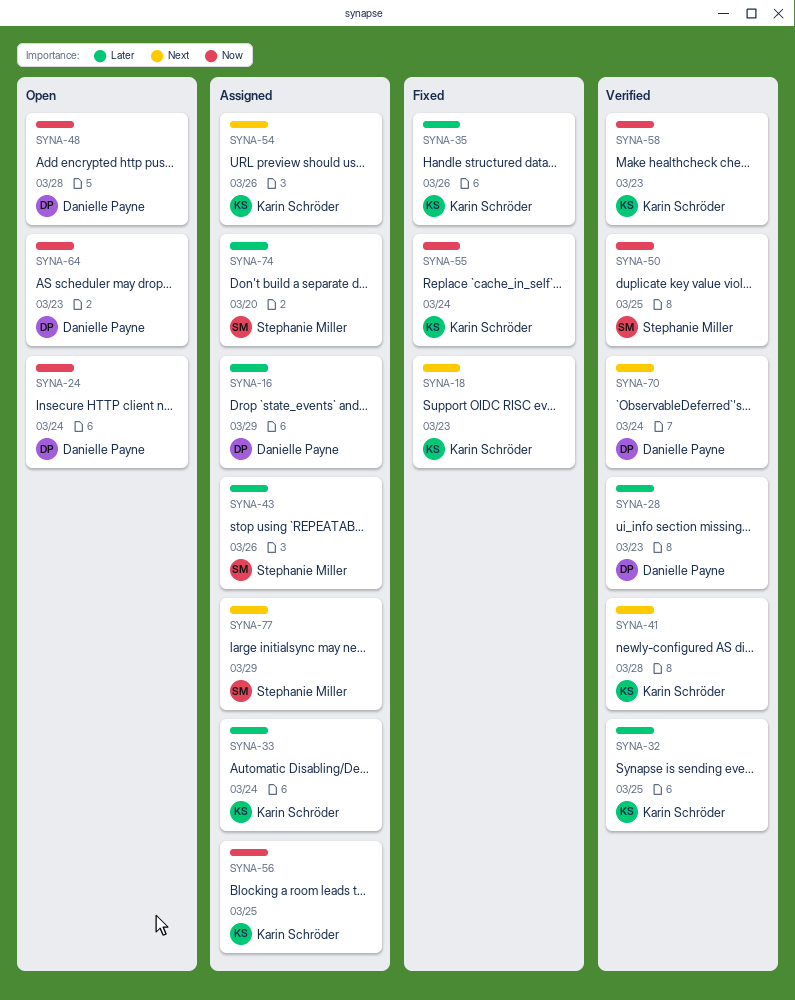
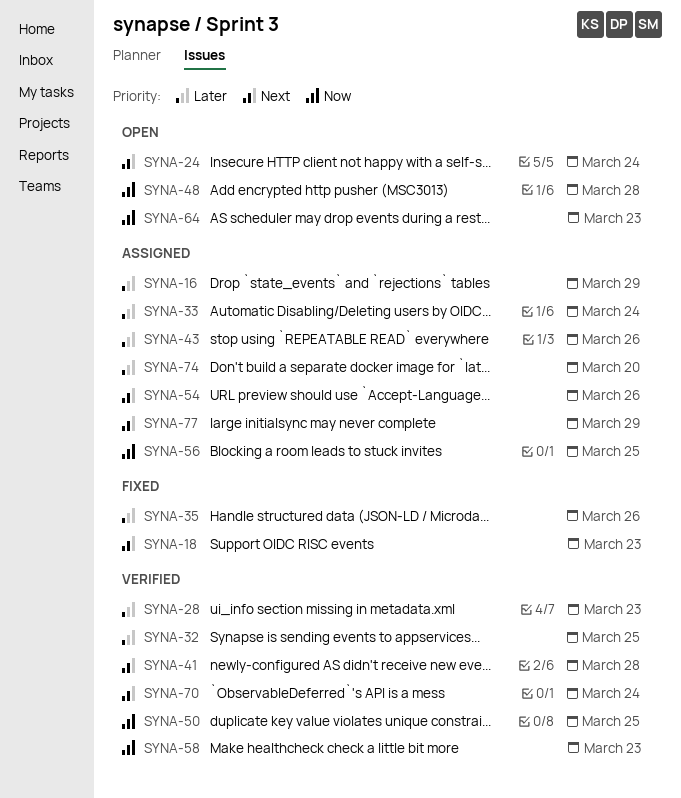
SYNA-24, priority: Now -> Next
SYNA-55: present -> none

